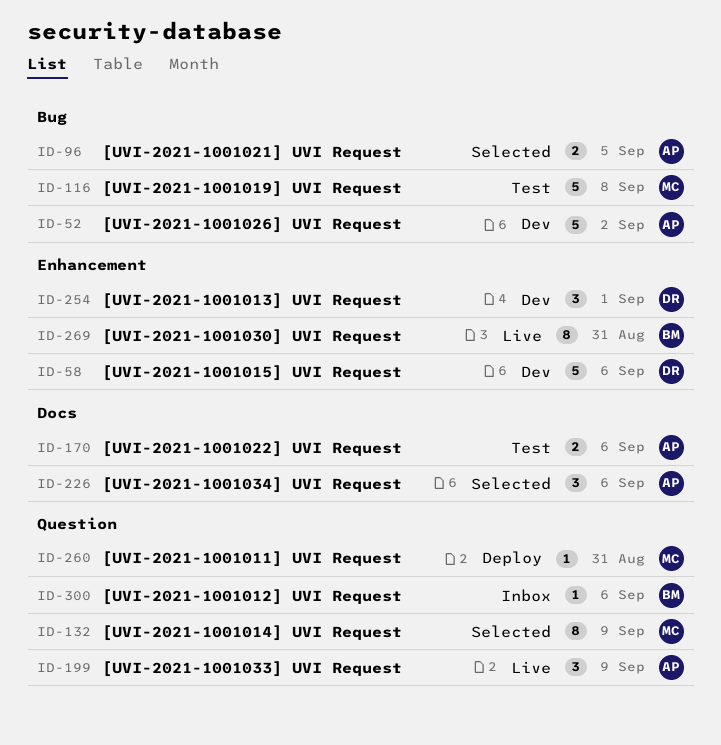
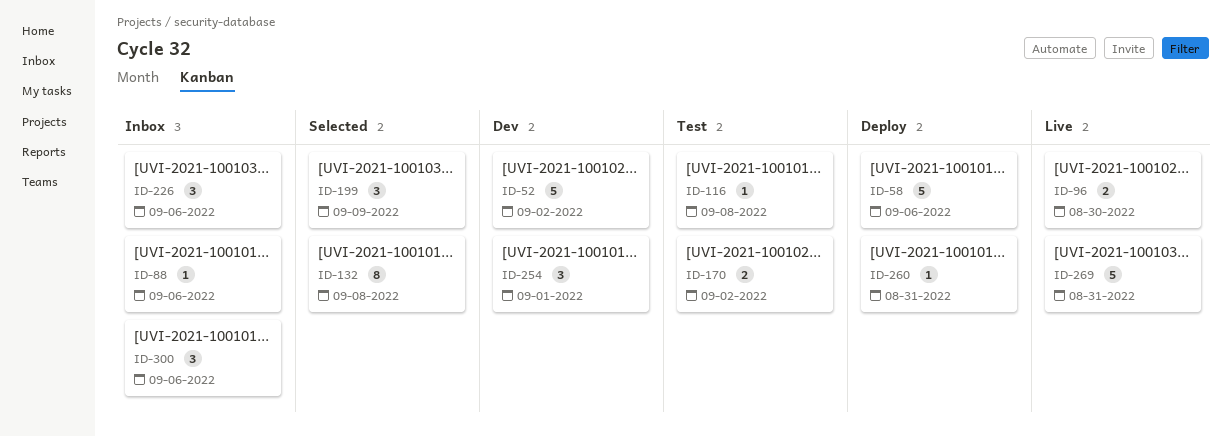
ID-58, status: Dev -> Deploy
ID-88: none -> present
ID-96, status: Selected -> Live
ID-96, due: Sep 5 -> Aug 30
ID-116, estimate: 5 -> 1
ID-132, due: Sep 9 -> Sep 8
ID-170, due: Sep 6 -> Sep 2
ID-199, status: Live -> Selected
ID-226, status: Selected -> Inbox
ID-269, estimate: 8 -> 5
ID-300, estimate: 1 -> 3

